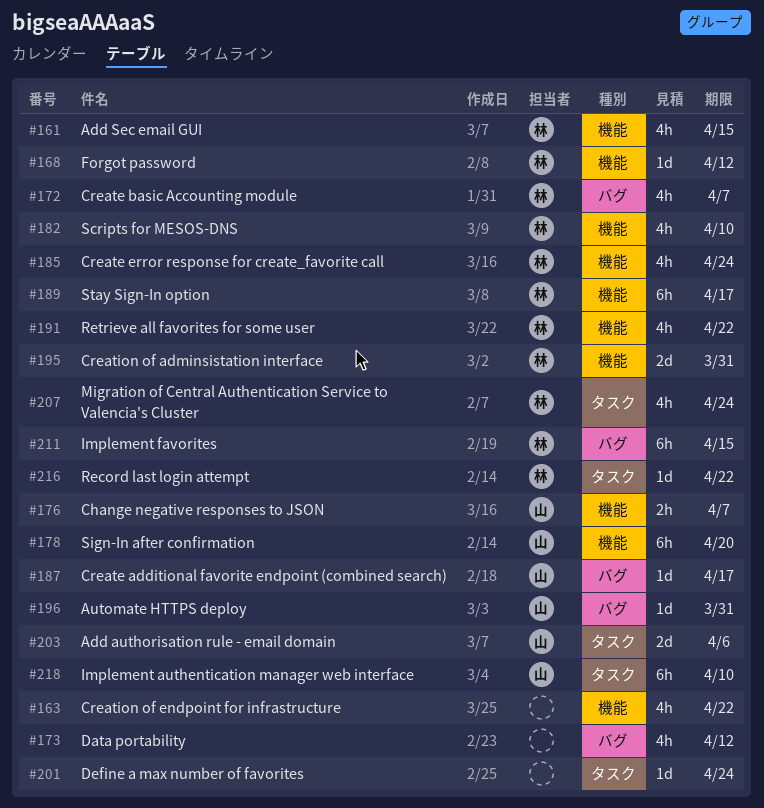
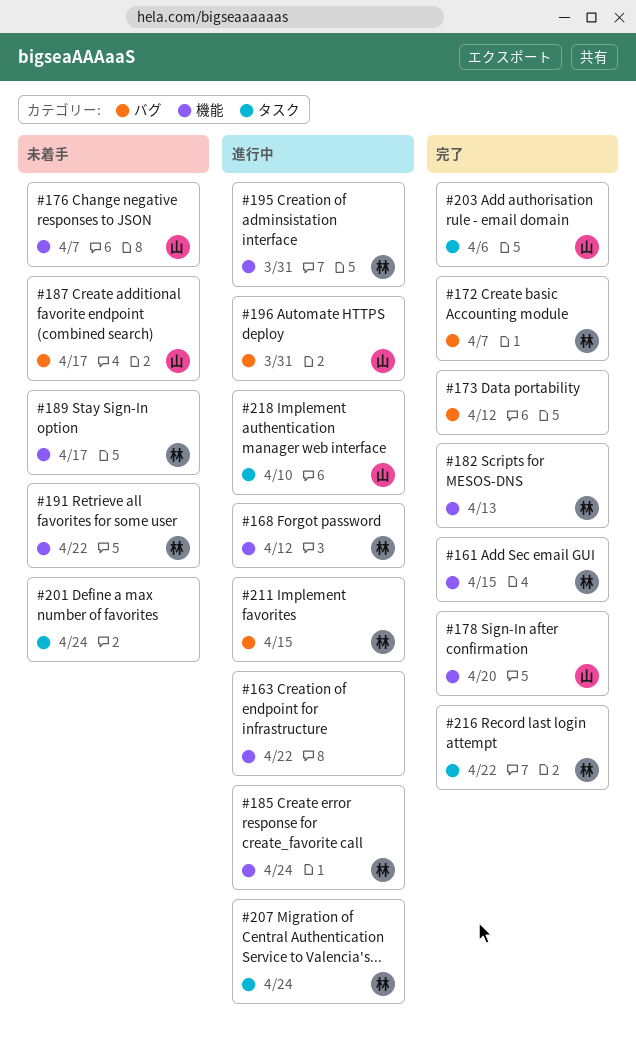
#182, due: Apr 10 -> Apr 13

